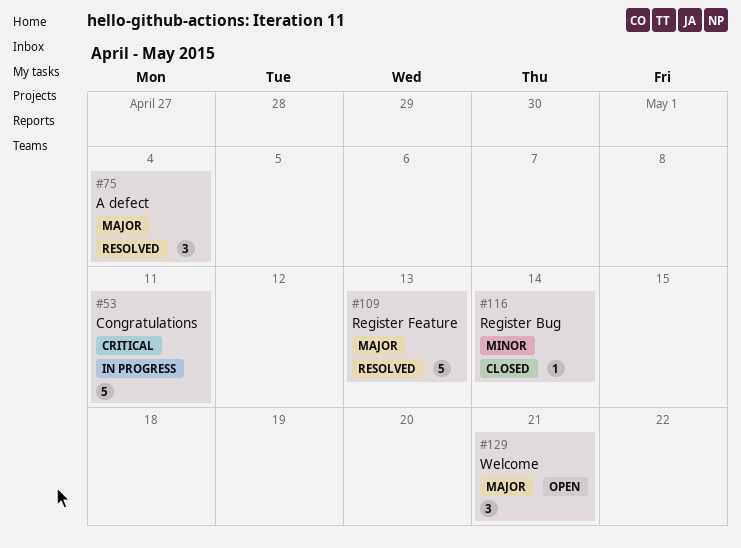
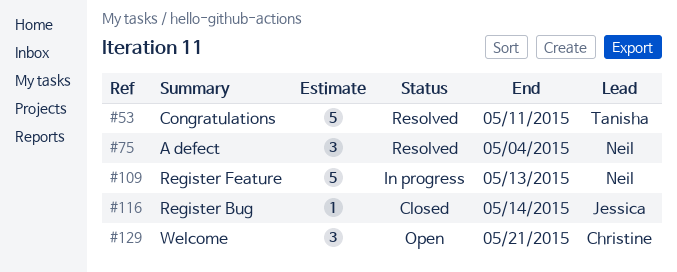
#53, status: In progress -> Resolved
#109, status: Resolved -> In progress

